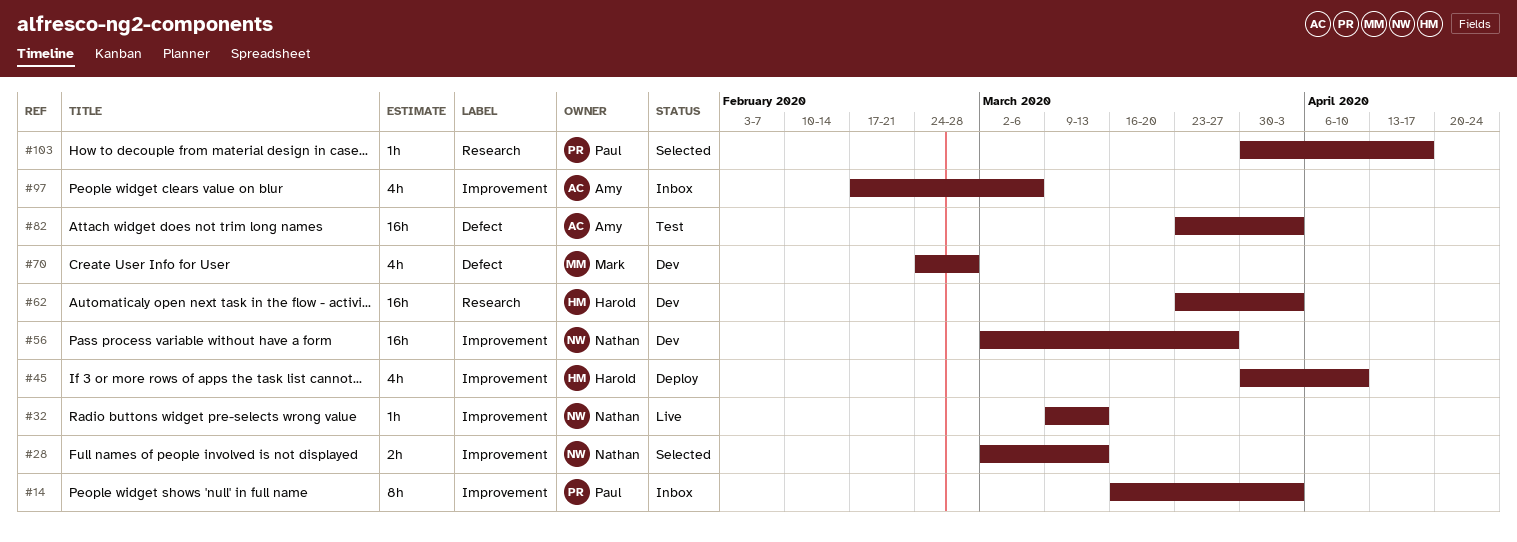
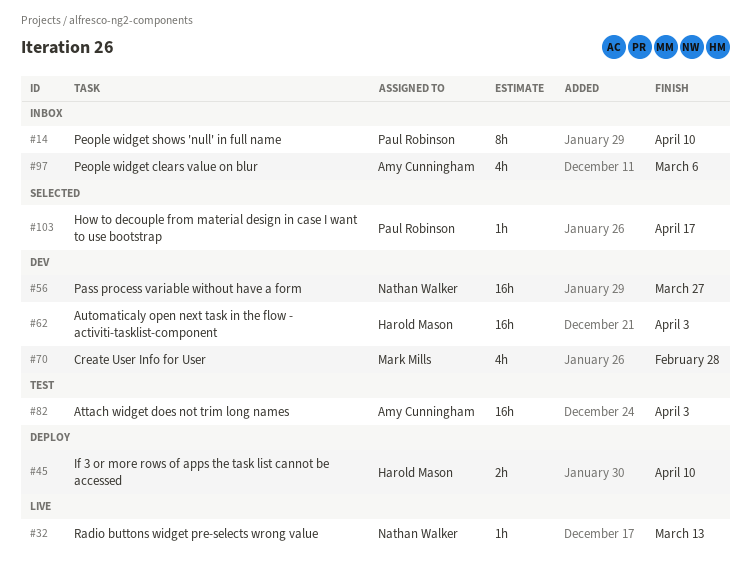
#14, due: Apr 3 -> Apr 10
#28: present -> none
#45, estimate: 4h -> 2h

